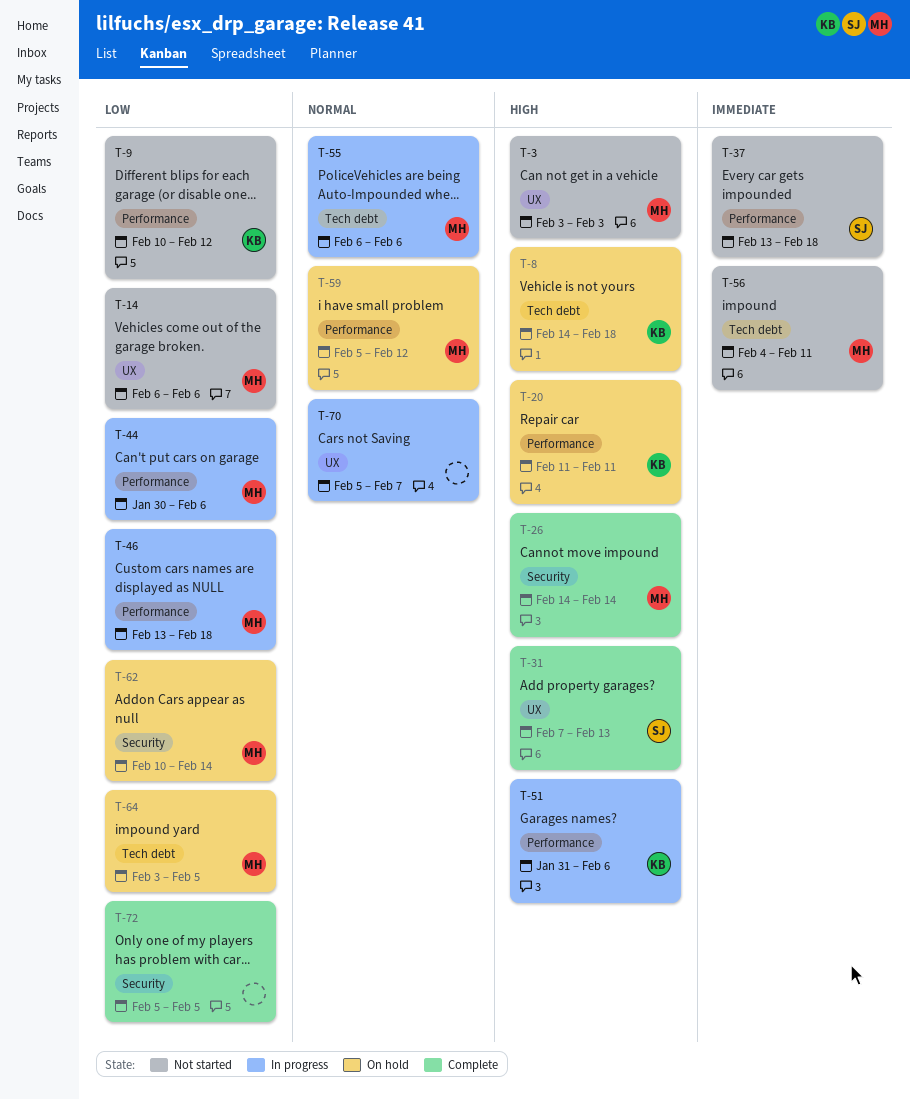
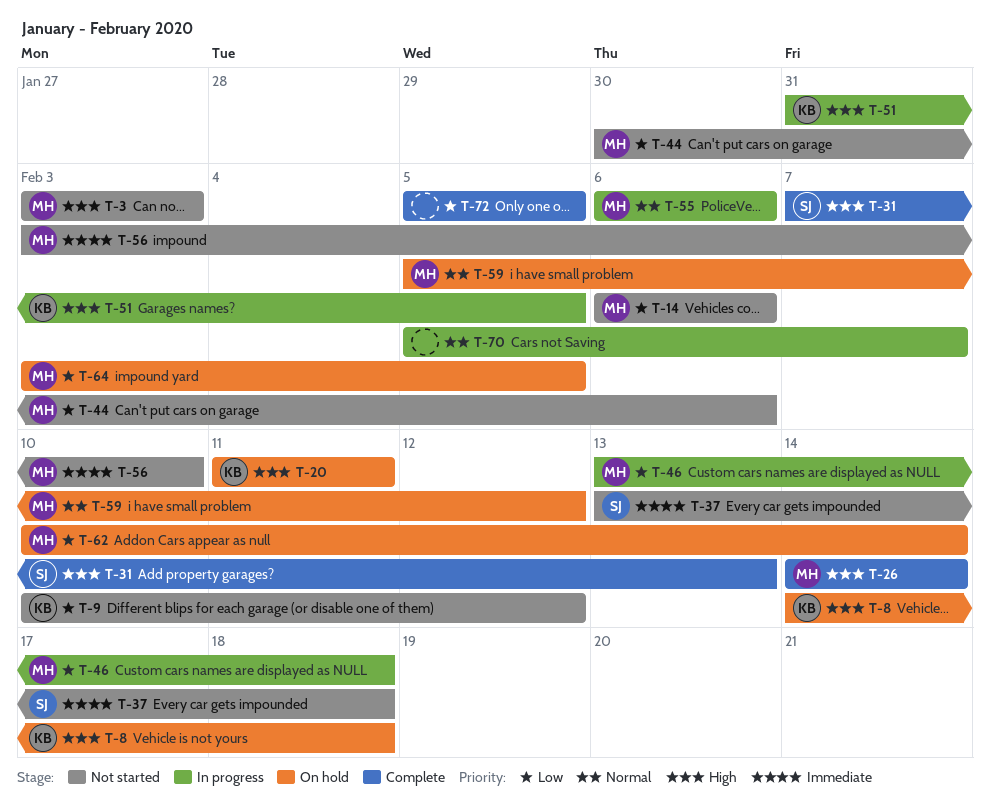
T-44, status: In progress -> Not started
T-51, due: Feb 6 -> Feb 5
T-56, start: Feb 4 -> Feb 3
T-56, due: Feb 11 -> Feb 10

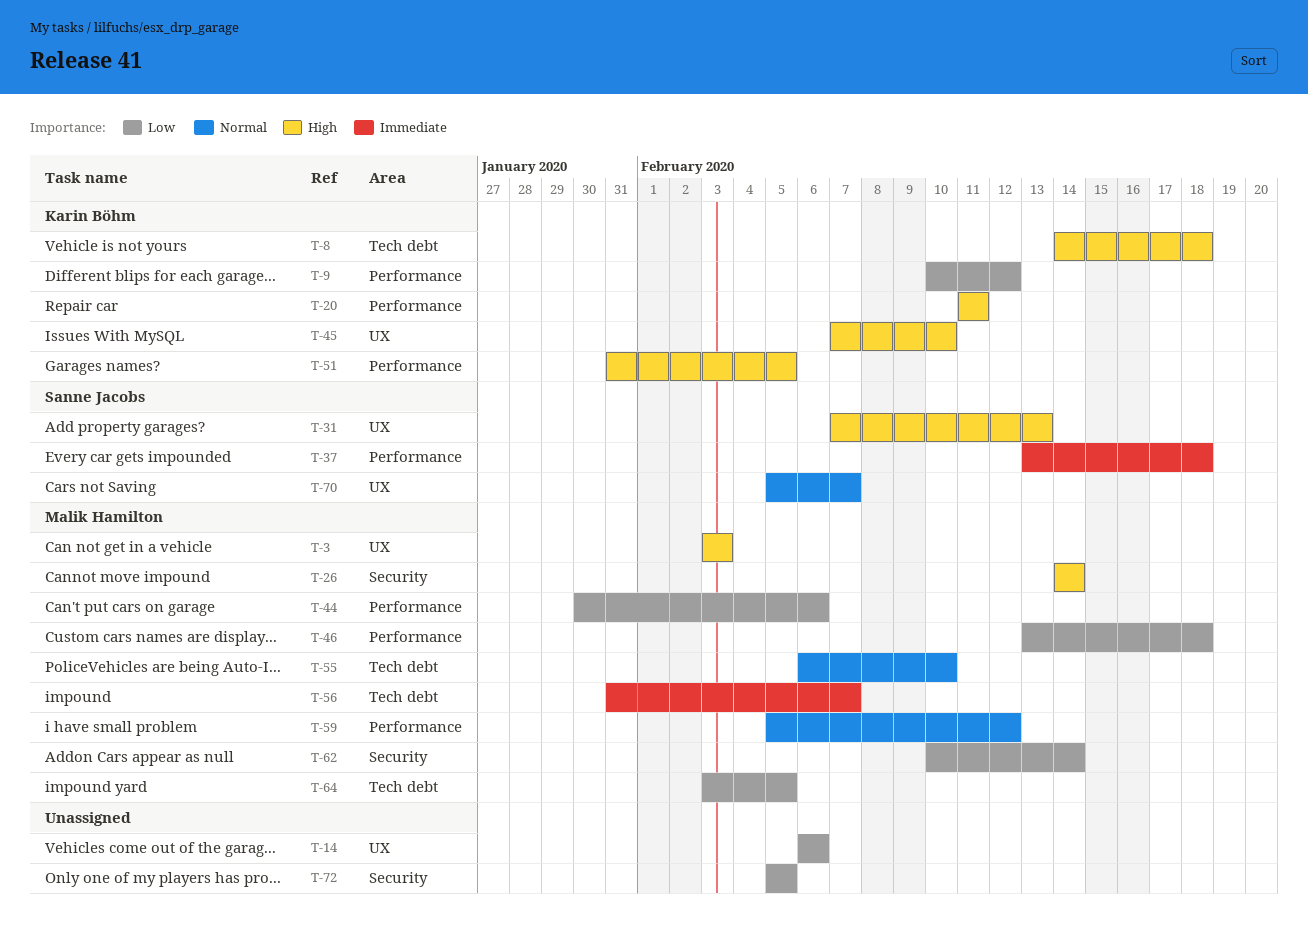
T-14, owner: Malik Hamilton -> none
T-45: none -> present
T-55, due: Feb 6 -> Feb 10
T-56, start: Feb 3 -> Jan 31
T-56, due: Feb 10 -> Feb 7
T-70, owner: none -> Sanne Jacobs

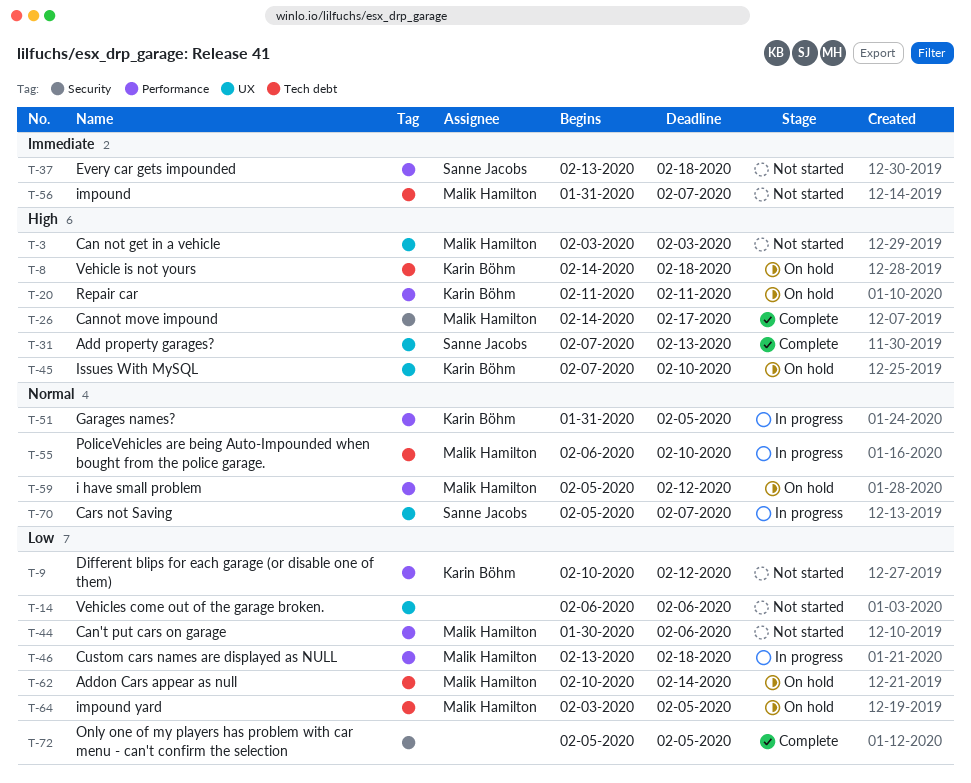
T-26, due: Feb 14 -> Feb 17
T-51, priority: High -> Normal
T-62, label: Security -> Tech debt

